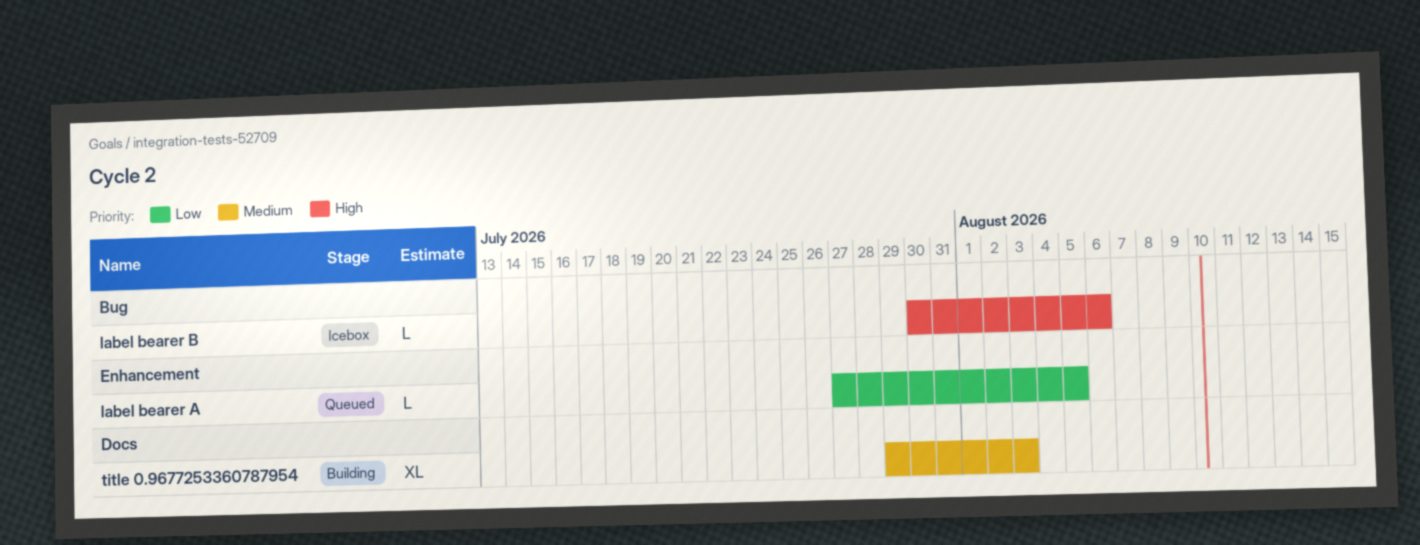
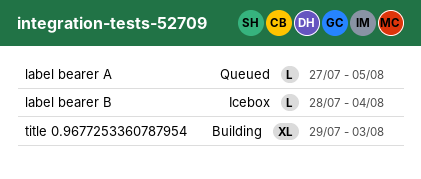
label bearer B, start: Jul 30 -> Jul 28
label bearer B, due: Aug 6 -> Aug 4

